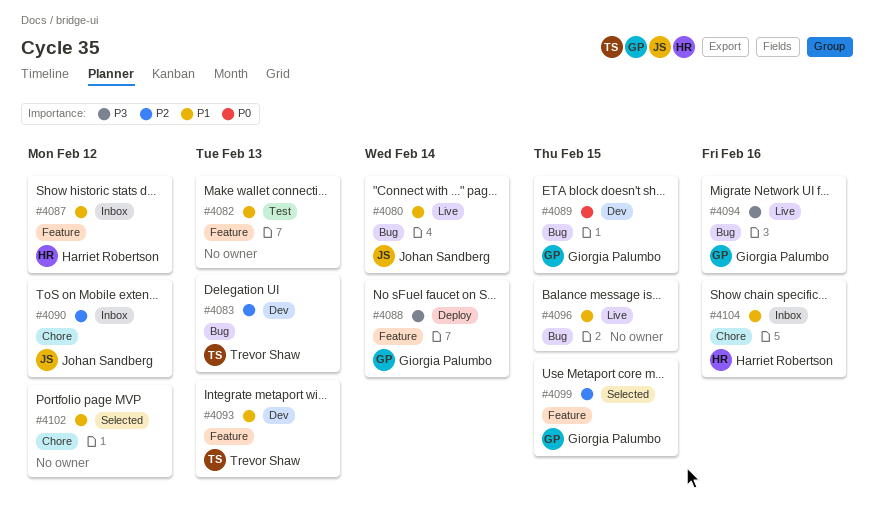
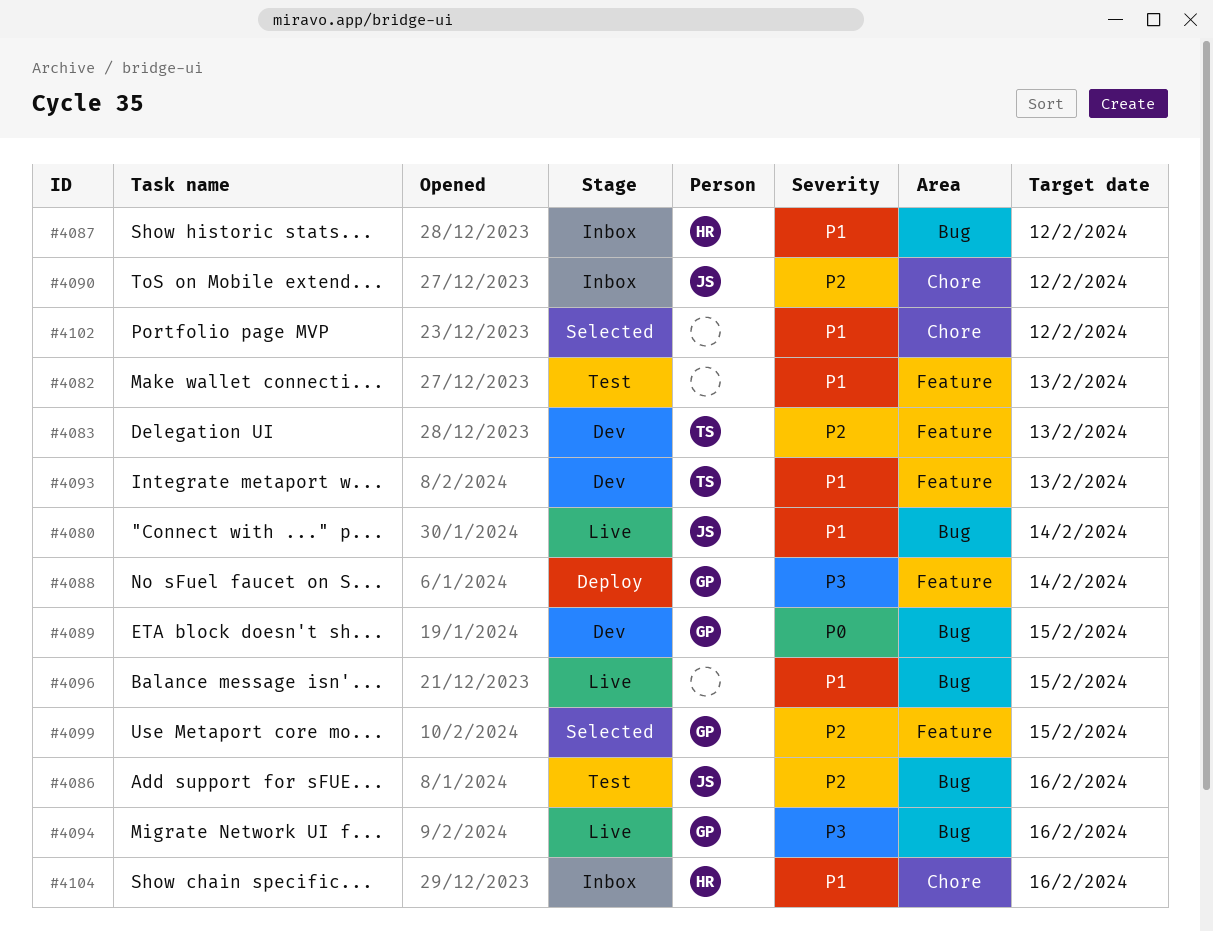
#4083, label: Bug -> Feature
#4086: none -> present
#4087, label: Feature -> Bug

